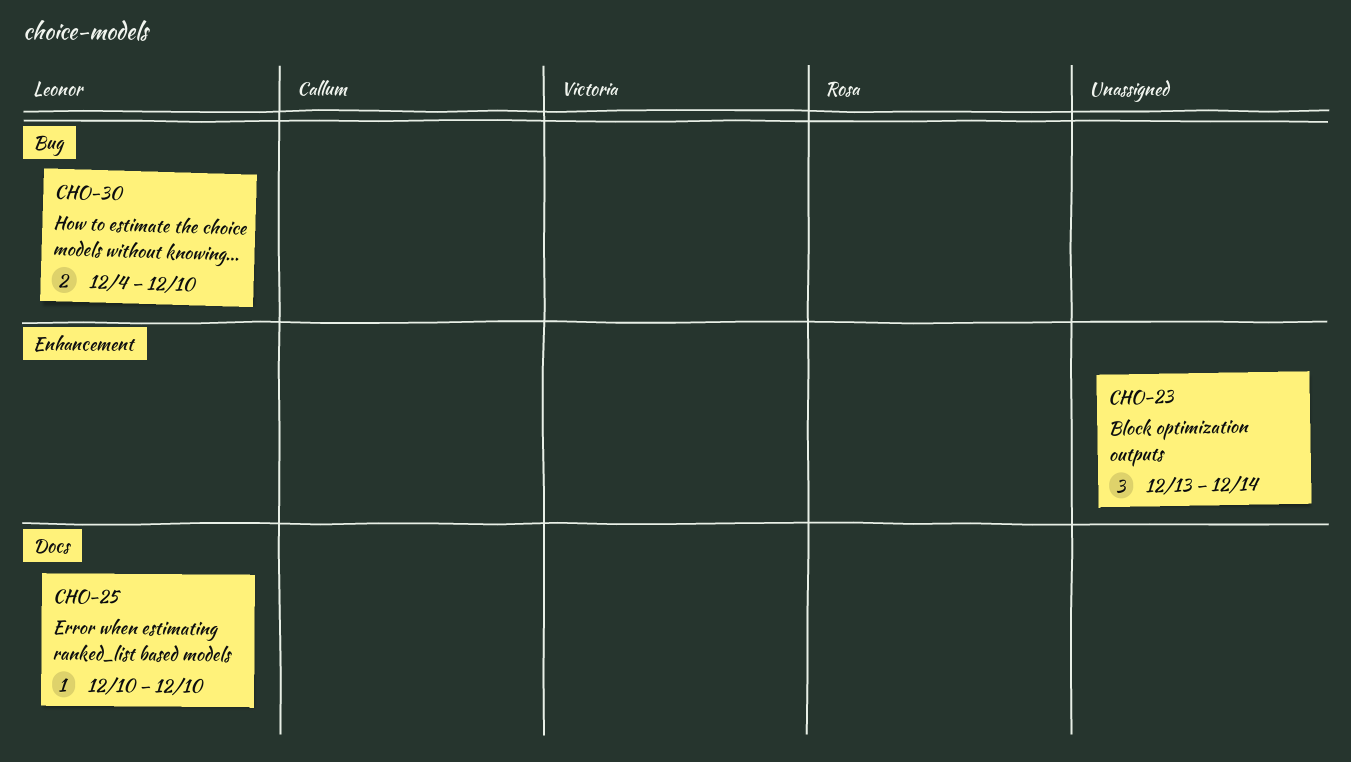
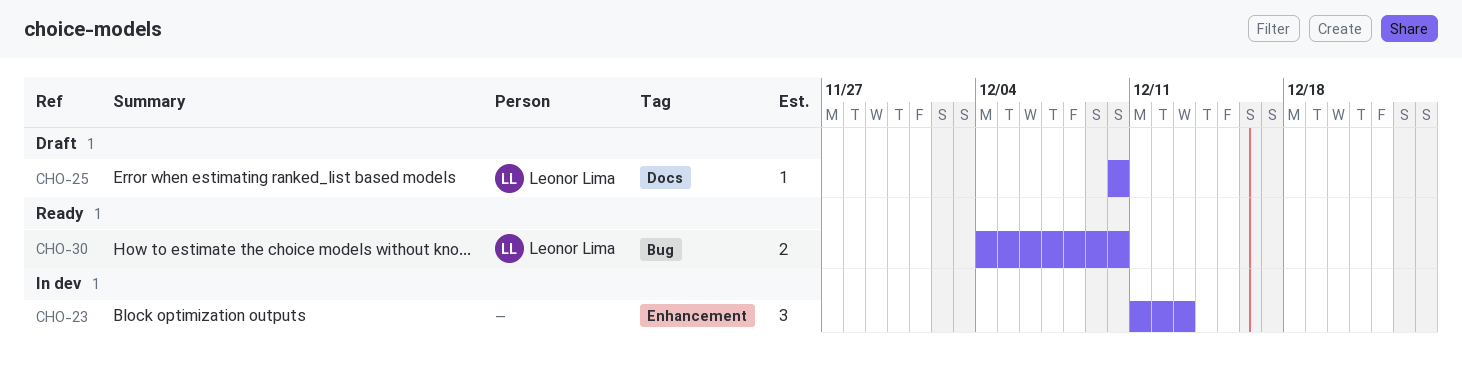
CHO-23, start: Dec 13 -> Dec 11
CHO-23, due: Dec 14 -> Dec 13

